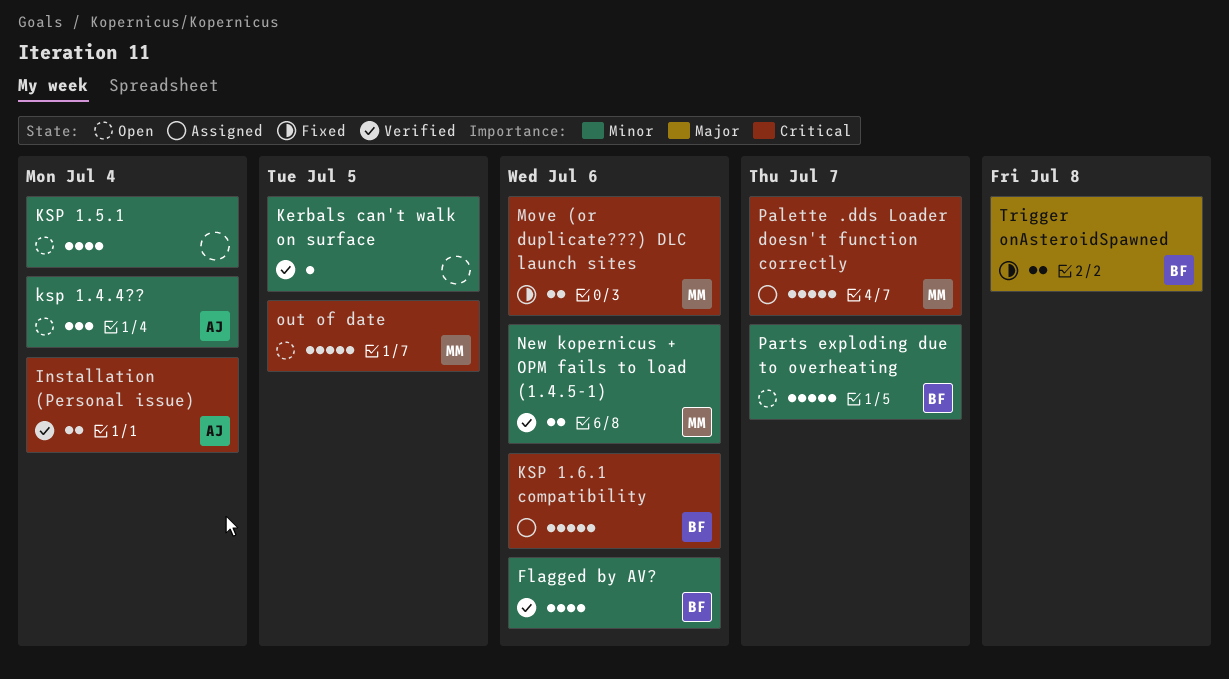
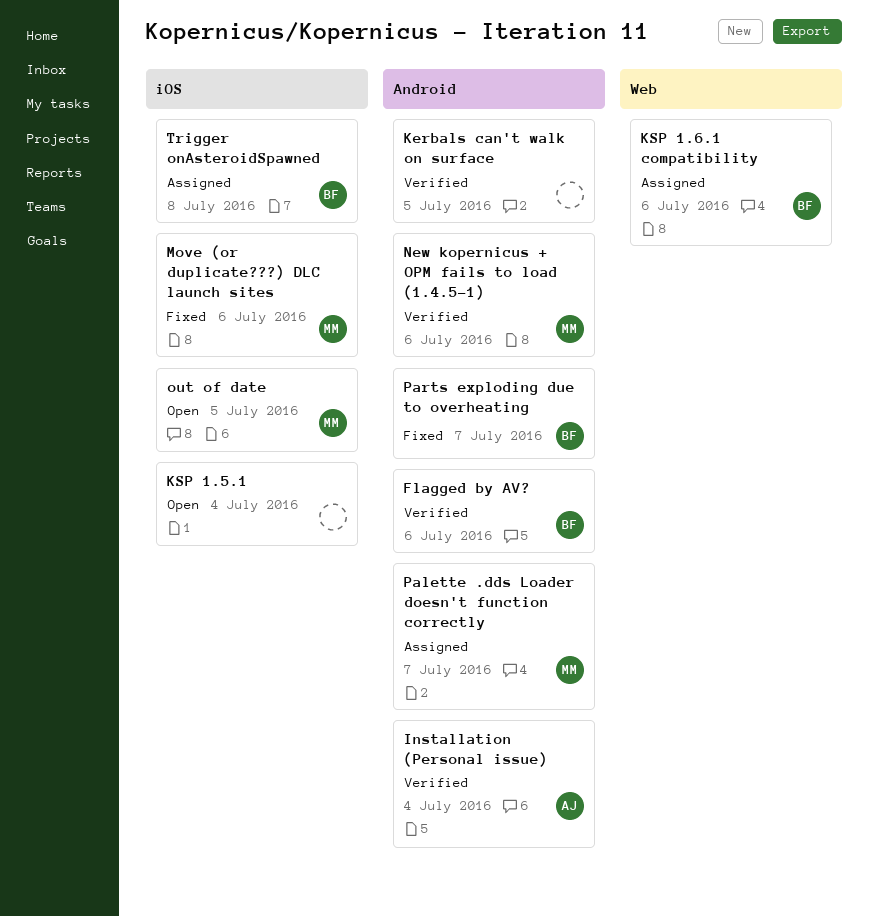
ksp 1.4.4??: present -> none
Parts exploding due to overheating, status: Open -> Fixed
Trigger onAsteroidSpawned, status: Fixed -> Assigned

